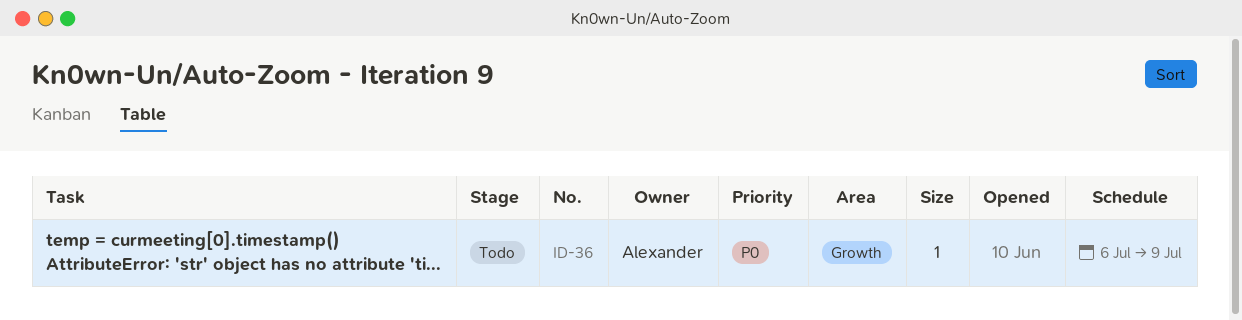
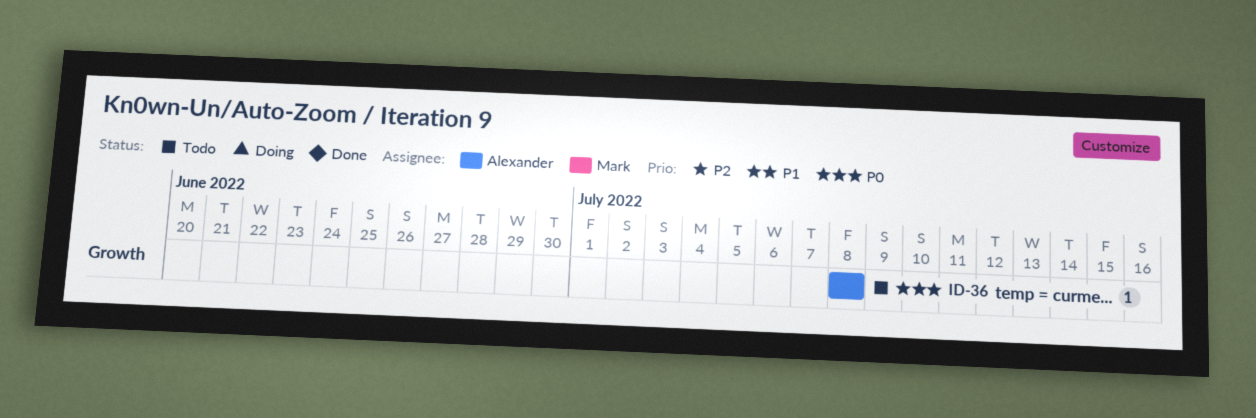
ID-36, start: Jul 6 -> Jul 8
ID-36, due: Jul 9 -> Jul 8

